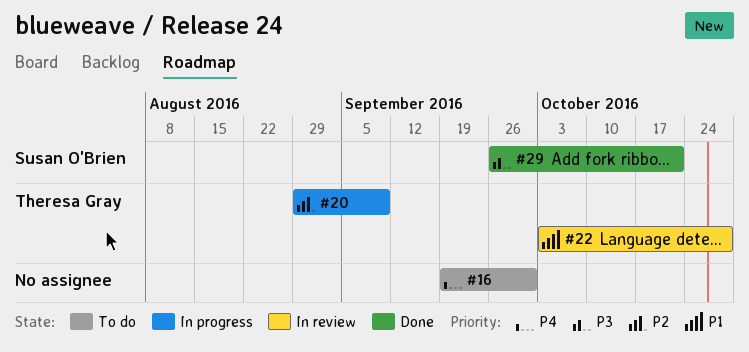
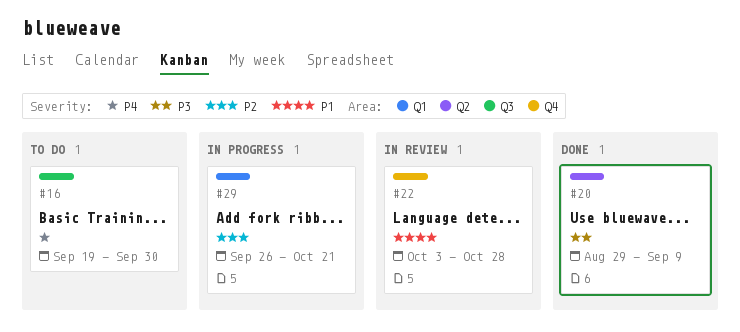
#20, status: In progress -> Done
#20, priority: P2 -> P3
#29, status: Done -> In progress
#29, priority: P3 -> P2

